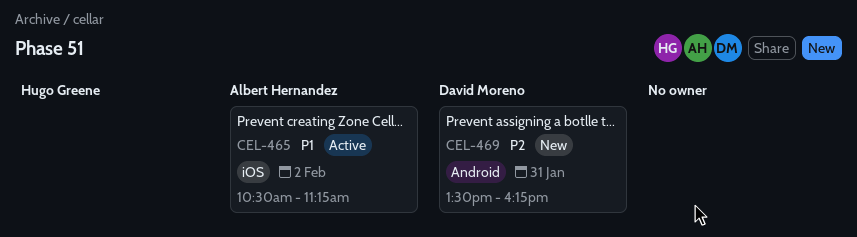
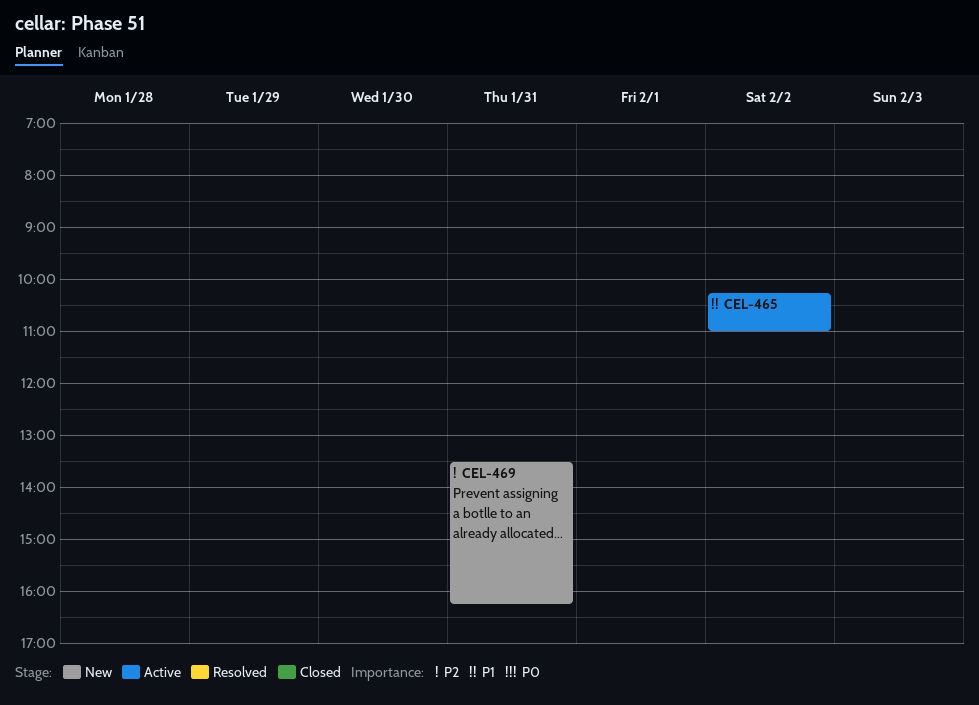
CEL-465, begins: 10:30 -> 10:15
CEL-465, ends: 11:15 -> 11:00

